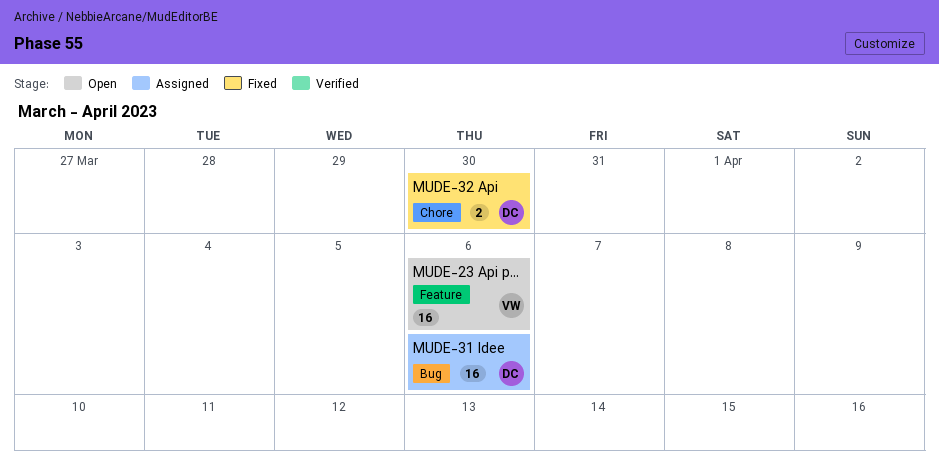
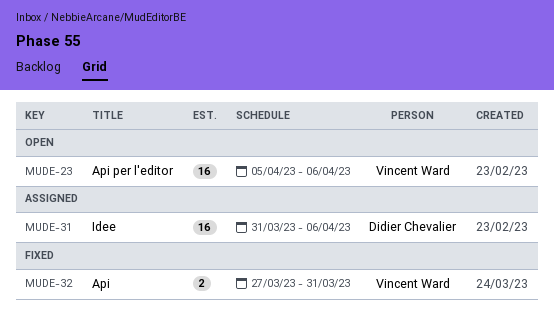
MUDE-32, owner: Didier Chevalier -> Vincent Ward
MUDE-32, due: Mar 30 -> Mar 31

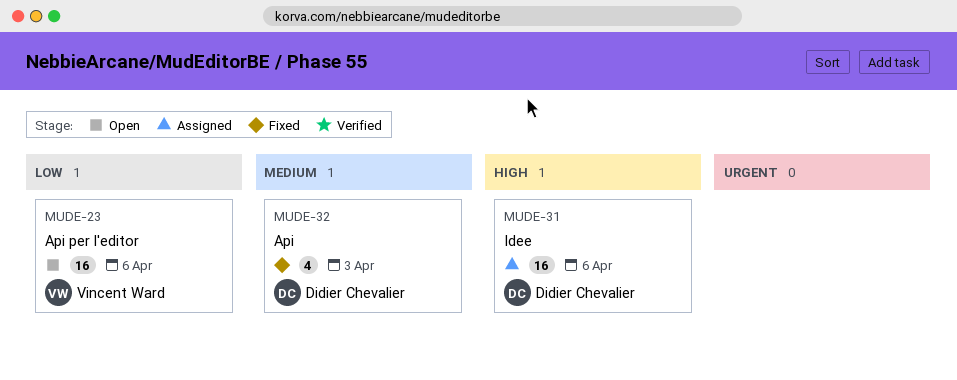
MUDE-32, owner: Vincent Ward -> Didier Chevalier
MUDE-32, estimate: 2 -> 4
MUDE-32, due: Mar 31 -> Apr 3

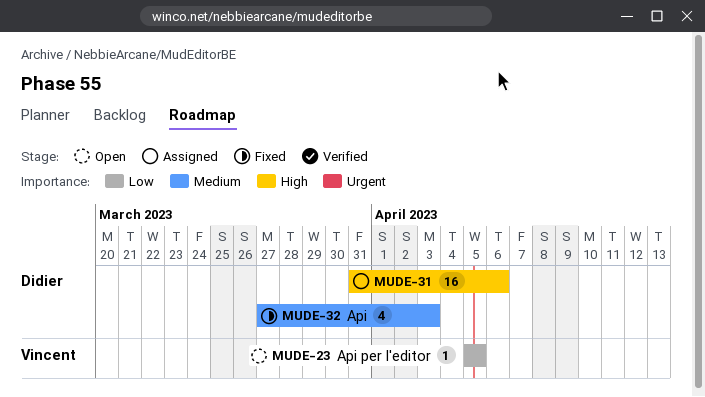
MUDE-23, estimate: 16 -> 1
MUDE-23, due: Apr 6 -> Apr 5

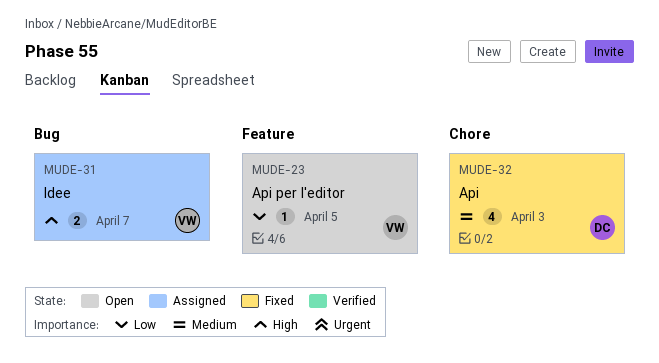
MUDE-31, owner: Didier -> Vincent
MUDE-31, estimate: 16 -> 2
MUDE-31, due: Apr 6 -> Apr 7

